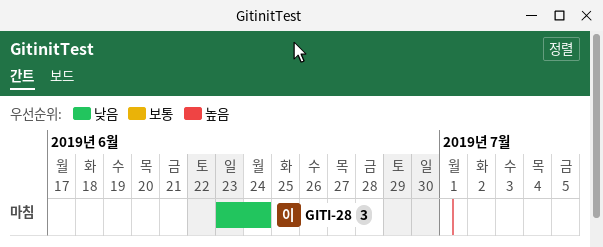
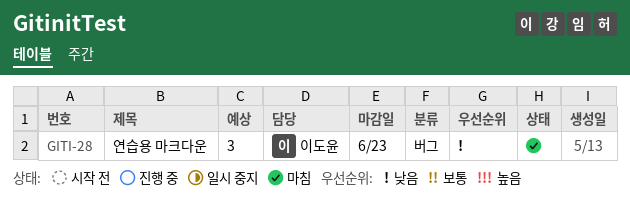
GITI-28, due: Jun 24 -> Jun 23

